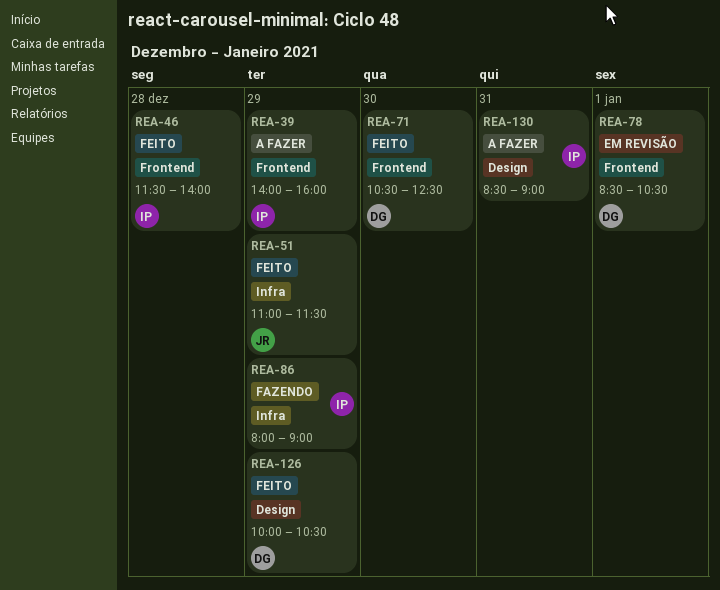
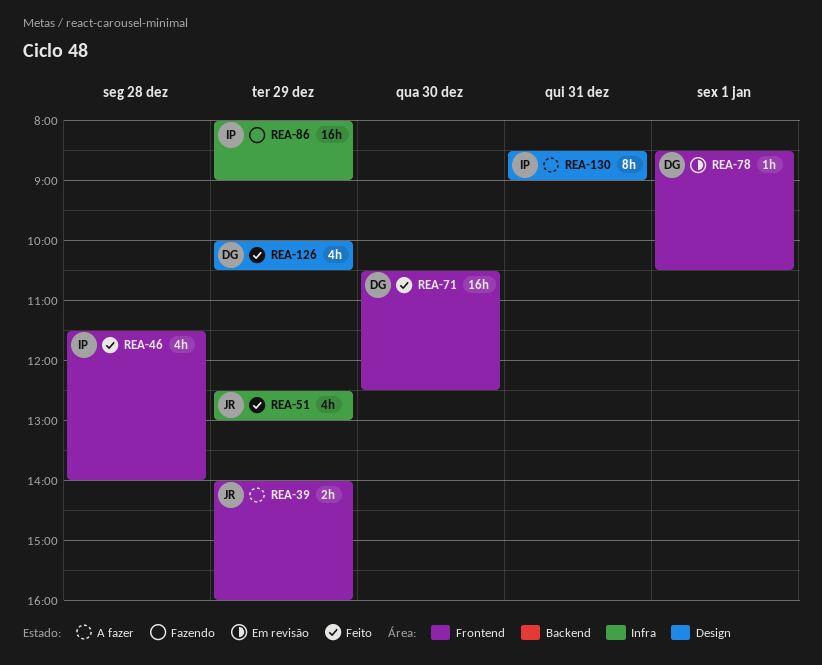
REA-39, owner: IP -> JR
REA-51, begins: 11:00 -> 12:30
REA-51, ends: 11:30 -> 13:00

